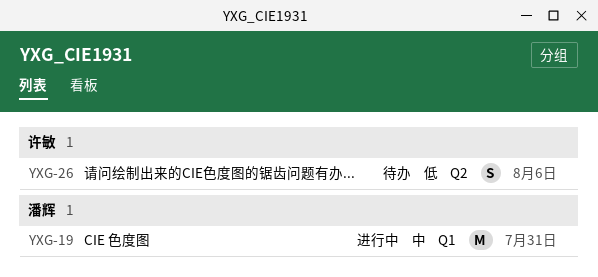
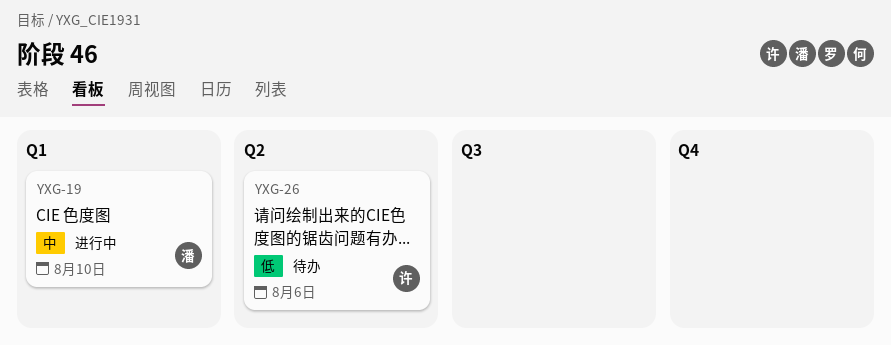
YXG-19, due: Jul 31 -> Aug 10

